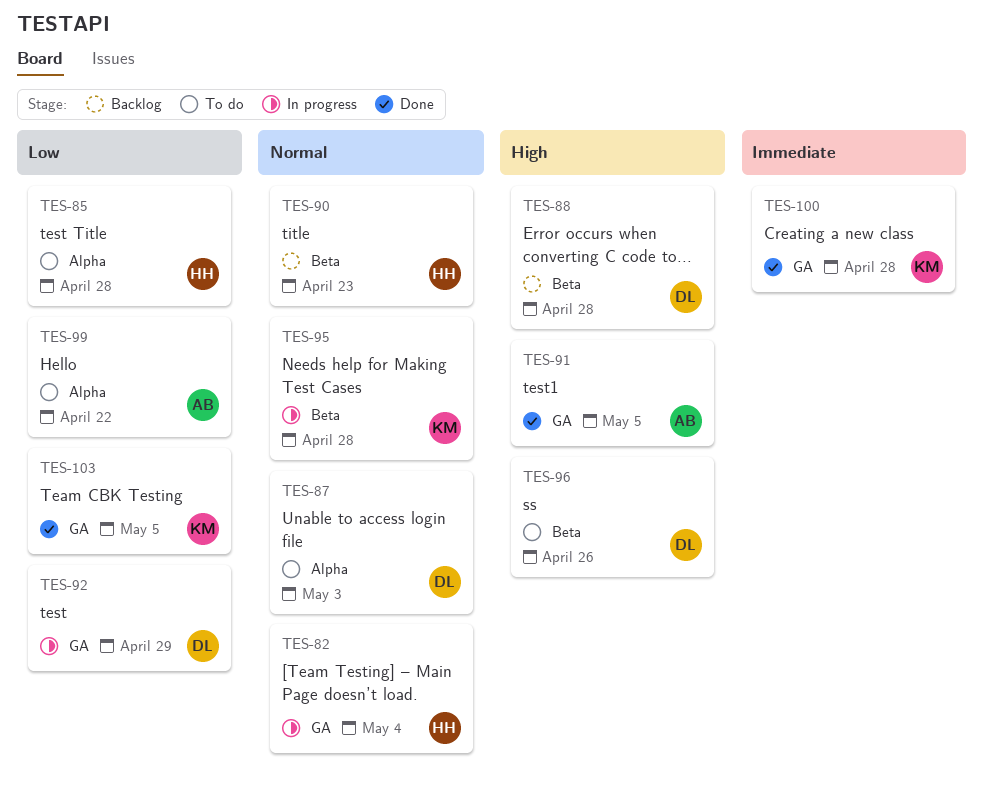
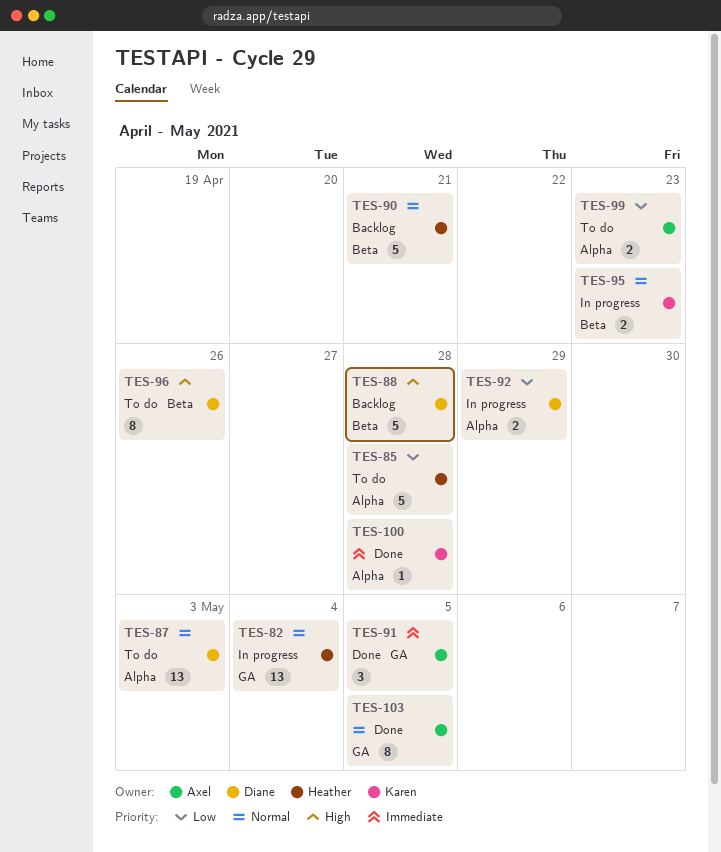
TES-90, due: Apr 23 -> Apr 21
TES-91, priority: High -> Immediate
TES-92, label: GA -> Alpha
TES-95, due: Apr 28 -> Apr 23
TES-99, due: Apr 22 -> Apr 23
TES-100, label: GA -> Alpha
TES-103, owner: Karen -> Axel
TES-103, priority: Low -> Normal

